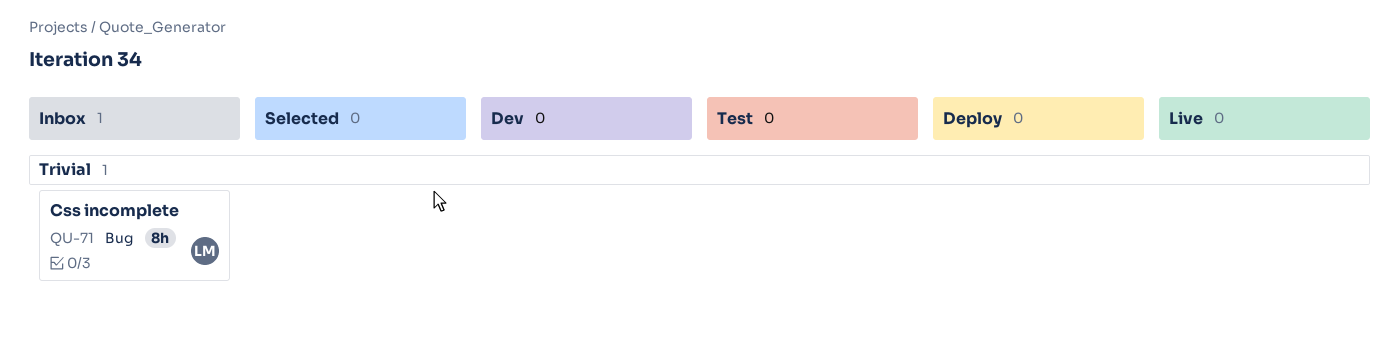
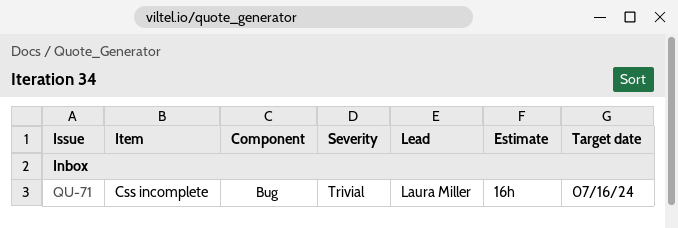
QU-71, estimate: 8h -> 16h

